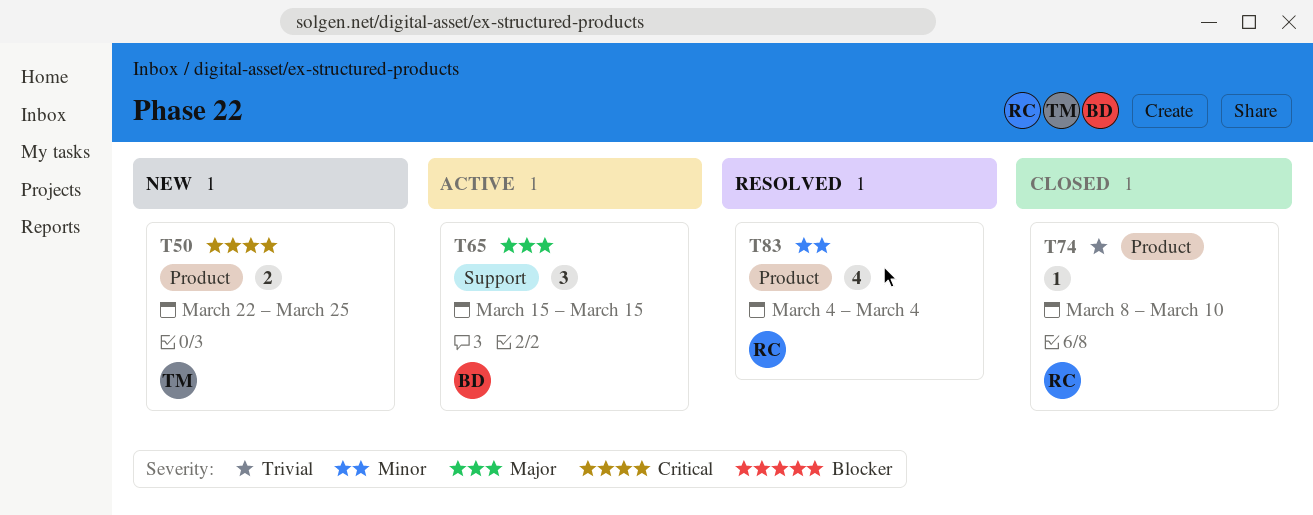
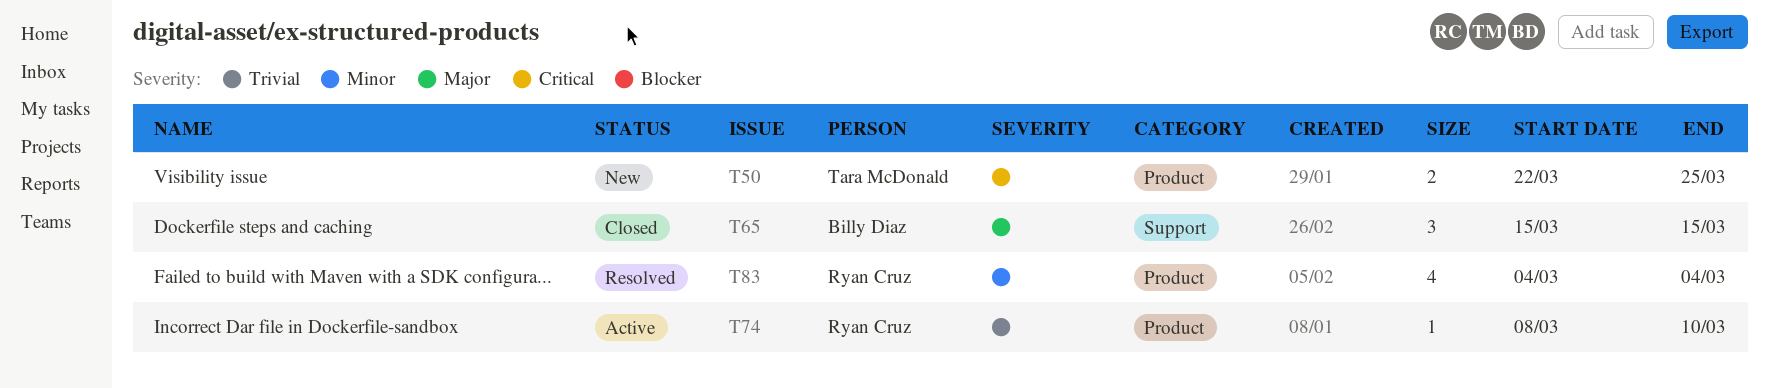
T65, status: Active -> Closed
T74, status: Closed -> Active

